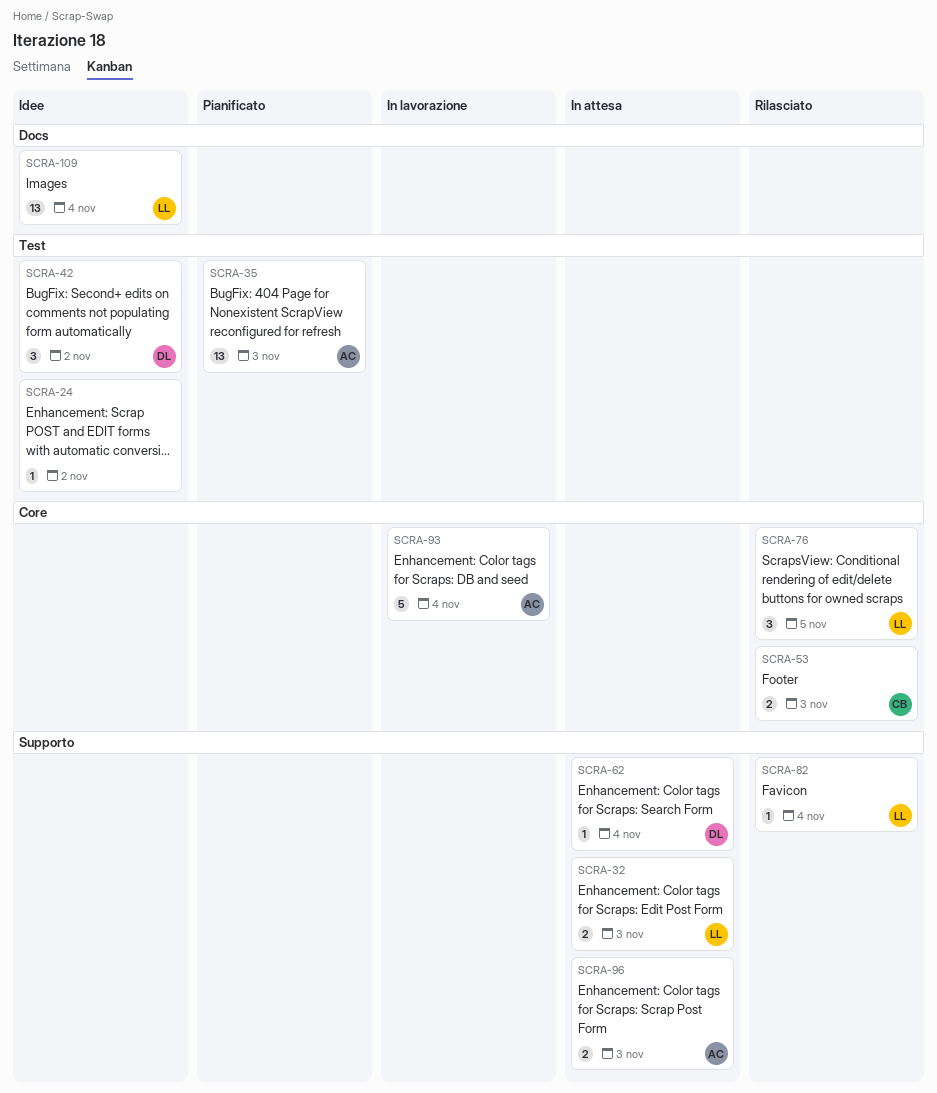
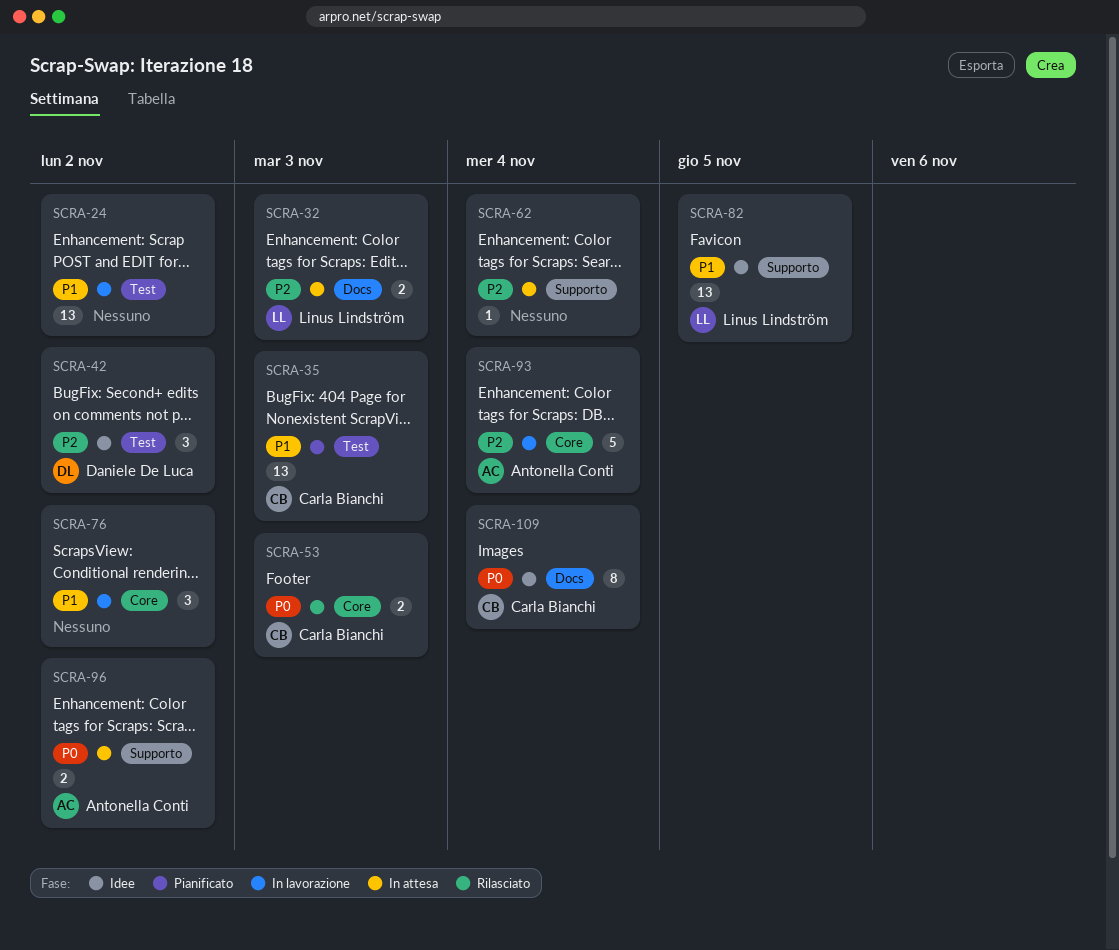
SCRA-24, status: Idee -> In lavorazione
SCRA-24, estimate: 1 -> 13
SCRA-32, label: Supporto -> Docs
SCRA-35, owner: Antonella Conti -> Carla Bianchi
SCRA-62, owner: Daniele De Luca -> none
SCRA-76, status: Rilasciato -> In lavorazione
SCRA-76, owner: Linus Lindström -> none
SCRA-76, due: Nov 5 -> Nov 2
SCRA-82, status: Rilasciato -> Idee
SCRA-82, estimate: 1 -> 13
SCRA-82, due: Nov 4 -> Nov 5
SCRA-96, due: Nov 3 -> Nov 2
SCRA-109, owner: Linus Lindström -> Carla Bianchi
SCRA-109, estimate: 13 -> 8

